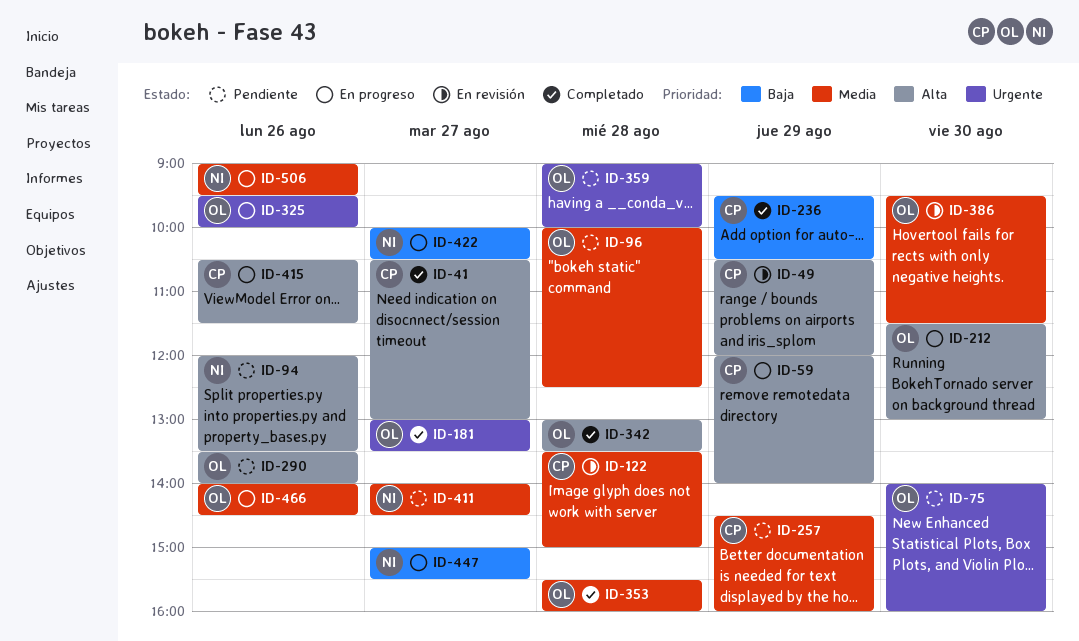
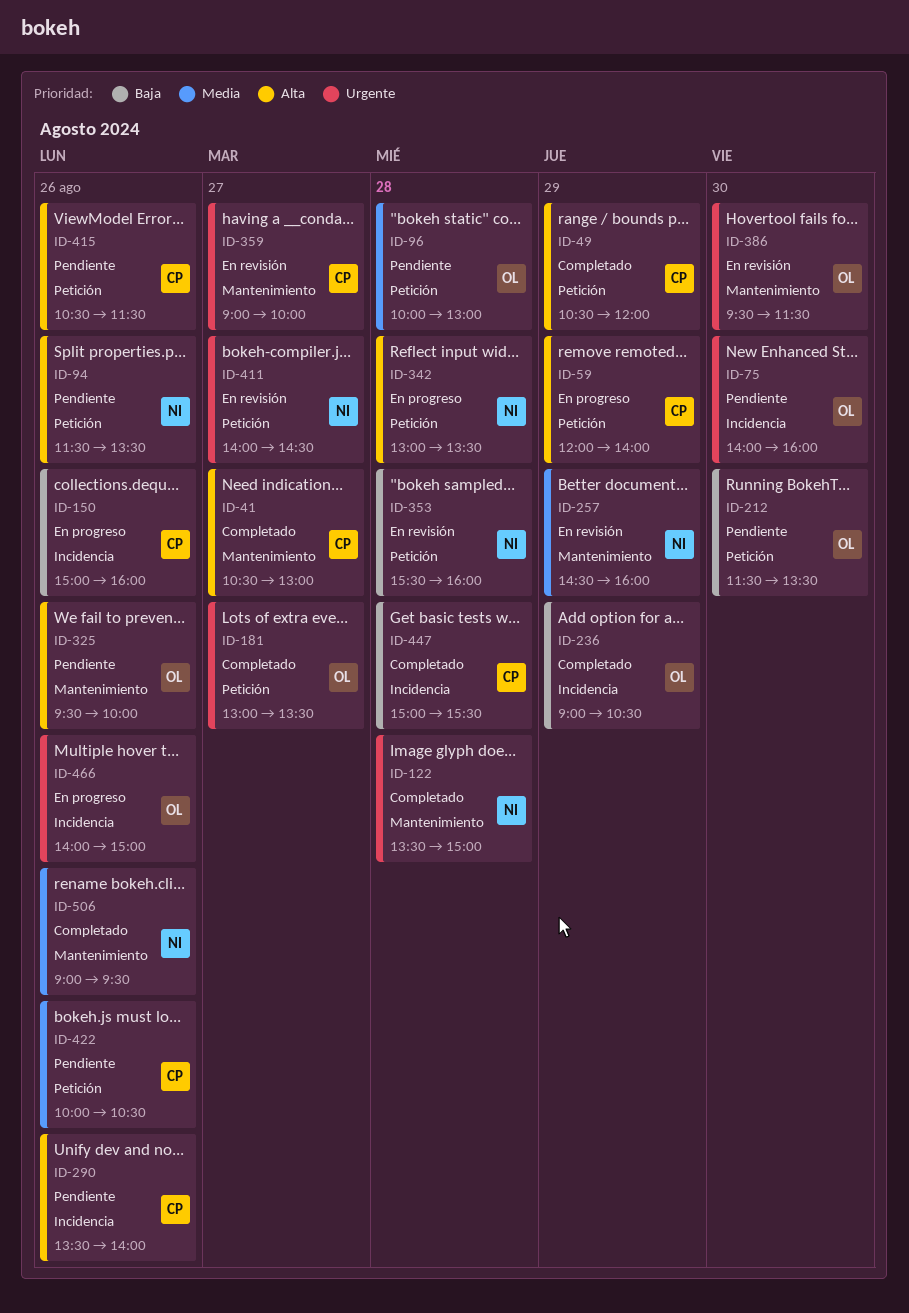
ID-49, status: En revisión -> Completado
ID-94, begins: 12:00 -> 11:30
ID-96, ends: 12:30 -> 13:00
ID-122, status: En revisión -> Completado
ID-122, owner: CP -> NI
ID-122, priority: Media -> Urgente
ID-150: none -> present
ID-212, status: En progreso -> Pendiente
ID-212, priority: Alta -> Baja
ID-212, ends: 13:00 -> 13:30
ID-236, owner: CP -> OL
ID-236, begins: 09:30 -> 09:00
ID-257, status: Pendiente -> En revisión
ID-257, owner: CP -> NI
ID-290, owner: OL -> CP
ID-325, status: En progreso -> Pendiente
ID-325, priority: Urgente -> Alta
ID-342, status: Completado -> En progreso
ID-342, owner: OL -> NI
ID-353, status: Completado -> En revisión
ID-353, owner: OL -> NI
ID-353, priority: Media -> Baja
ID-359, status: Pendiente -> En revisión
ID-359, owner: OL -> CP
ID-359, day: Aug 28 -> Aug 27
ID-386, priority: Media -> Urgente
ID-411, status: Pendiente -> En revisión
ID-411, priority: Media -> Urgente
ID-415, status: En progreso -> Pendiente
ID-422, status: En progreso -> Pendiente
ID-422, owner: NI -> CP
ID-422, priority: Baja -> Media
ID-422, day: Aug 27 -> Aug 26
ID-447, status: En progreso -> Completado
ID-447, owner: NI -> CP
ID-447, day: Aug 27 -> Aug 28
ID-466, priority: Media -> Urgente
ID-466, ends: 14:30 -> 15:00
ID-506, status: En progreso -> Completado

